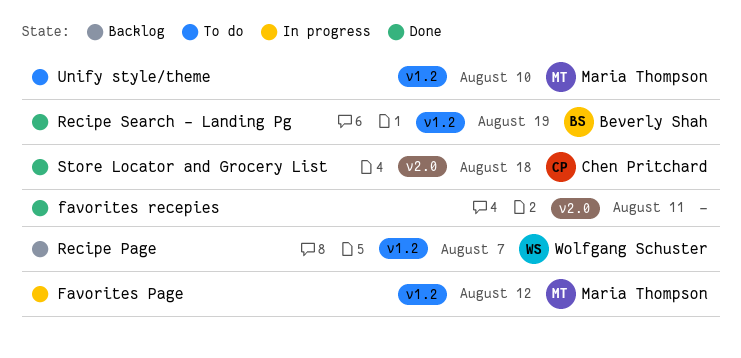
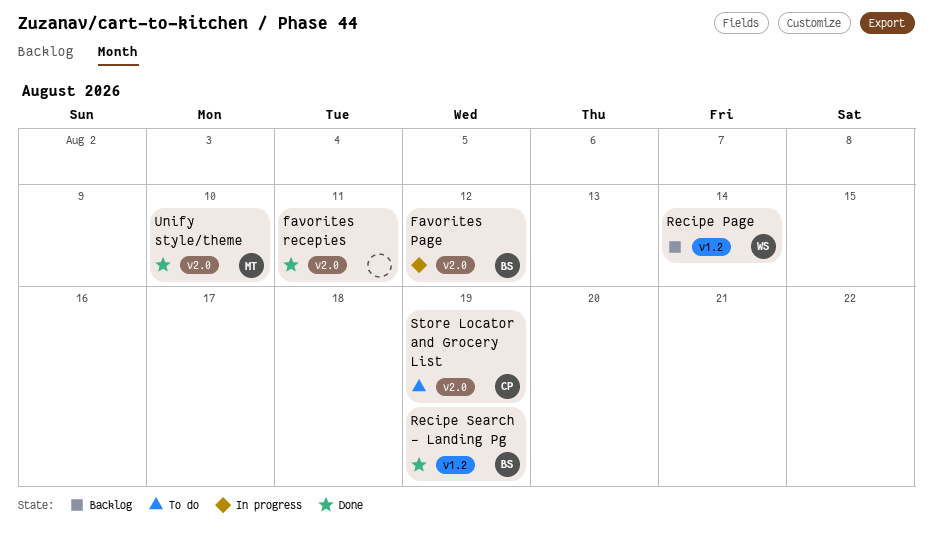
Favorites Page, owner: Maria Thompson -> Beverly Shah
Favorites Page, label: v1.2 -> v2.0
Recipe Page, due: Aug 7 -> Aug 14
Store Locator and Grocery List, status: Done -> To do
Store Locator and Grocery List, due: Aug 18 -> Aug 19
Unify style/theme, status: To do -> Done
Unify style/theme, label: v1.2 -> v2.0

